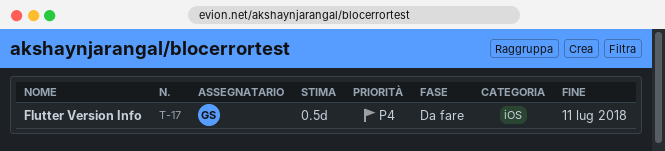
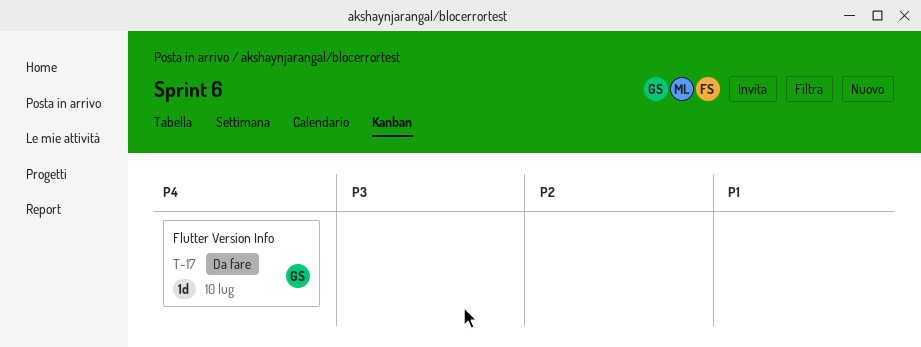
T-17, estimate: 0.5d -> 1d
T-17, due: Jul 11 -> Jul 10

